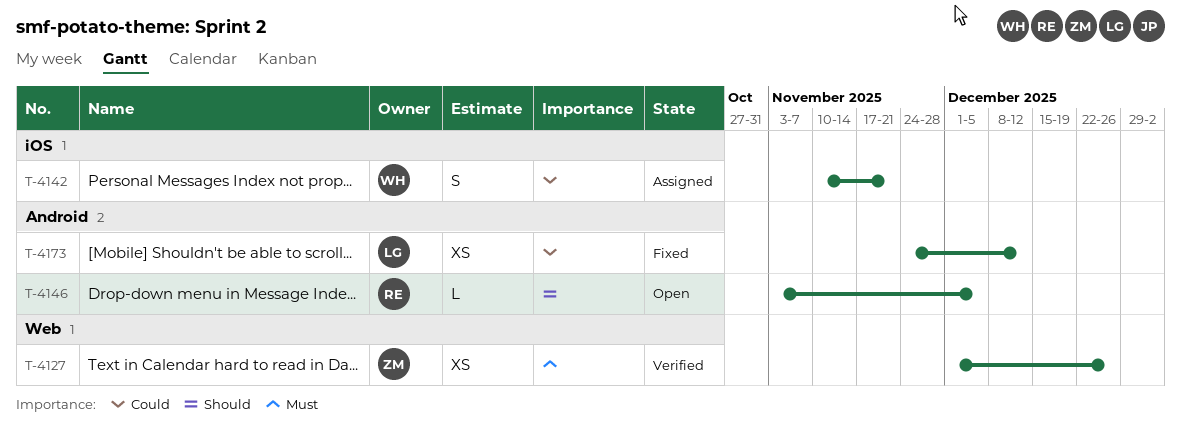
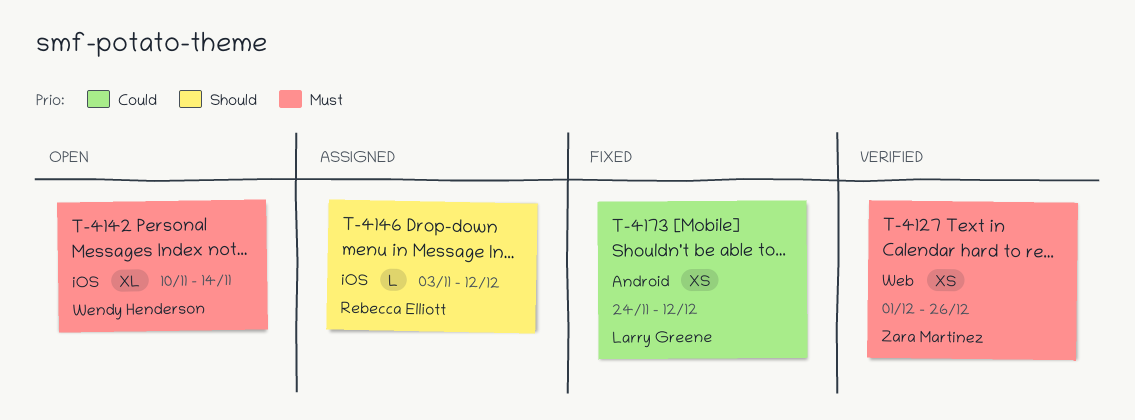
T-4142, status: Assigned -> Open
T-4142, priority: Could -> Must
T-4142, estimate: S -> XL
T-4142, due: Nov 21 -> Nov 14
T-4146, status: Open -> Assigned
T-4146, label: Android -> iOS
T-4146, due: Dec 5 -> Dec 12

